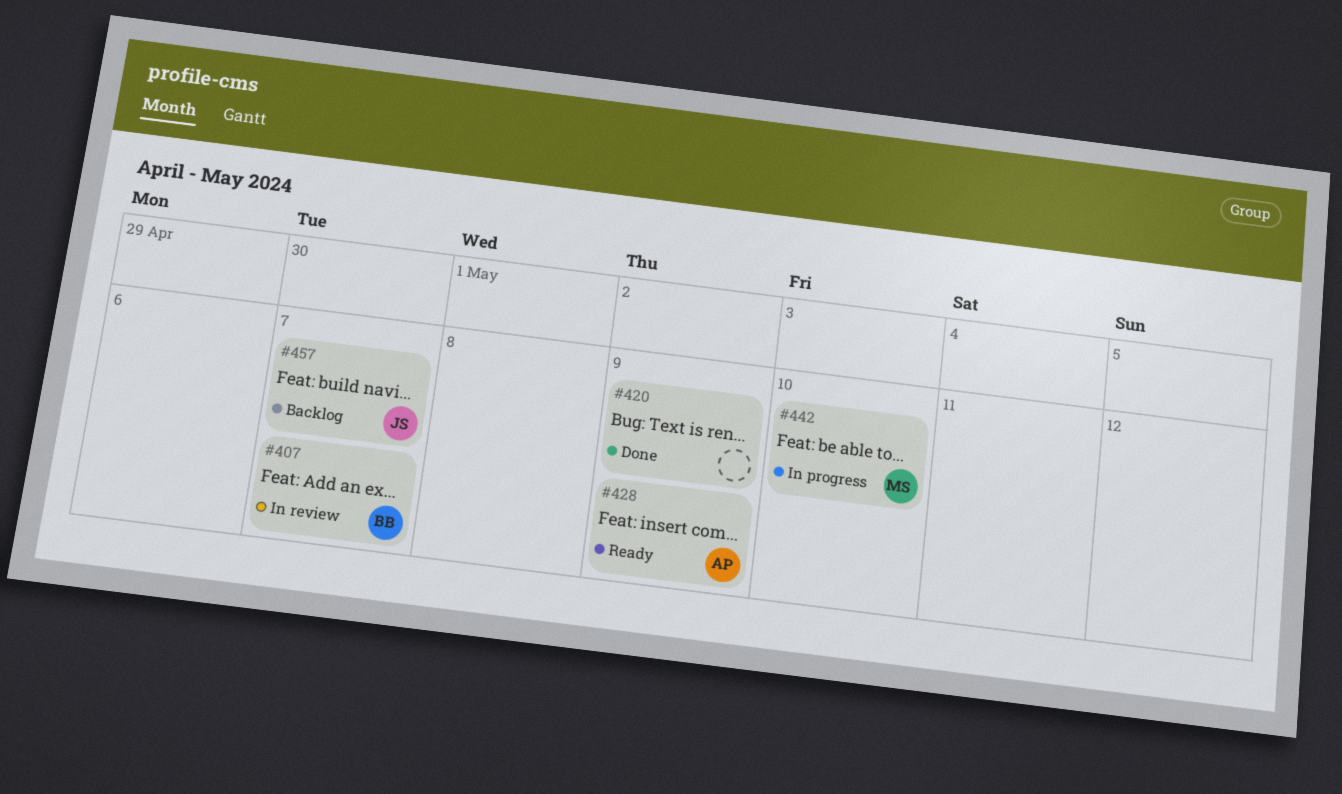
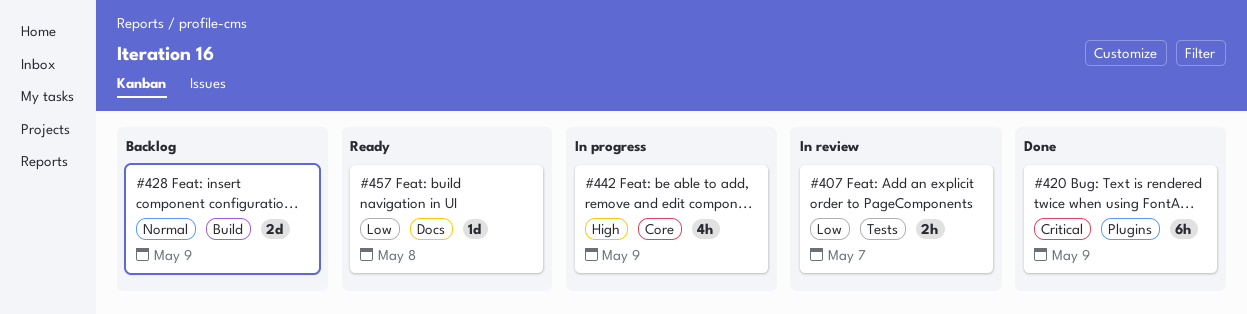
#428, status: Ready -> Backlog
#442, due: May 10 -> May 9
#457, status: Backlog -> Ready
#457, due: May 7 -> May 8

